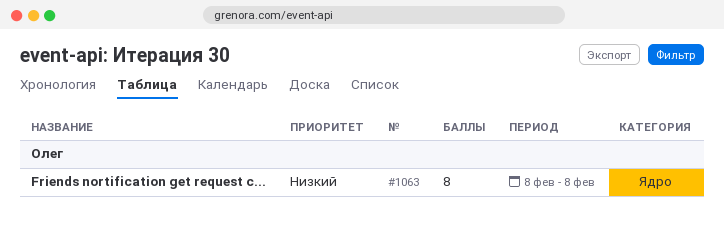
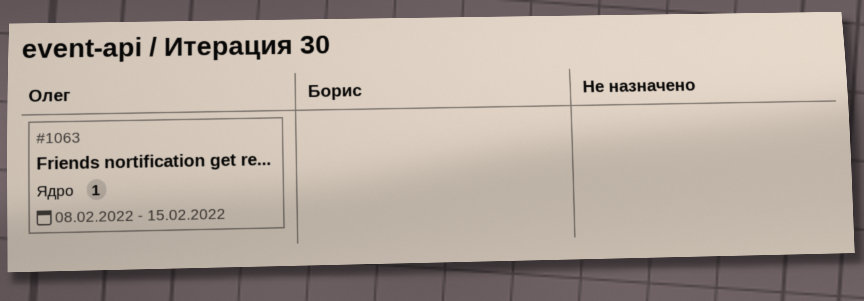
#1063, estimate: 8 -> 1
#1063, due: Feb 8 -> Feb 15

